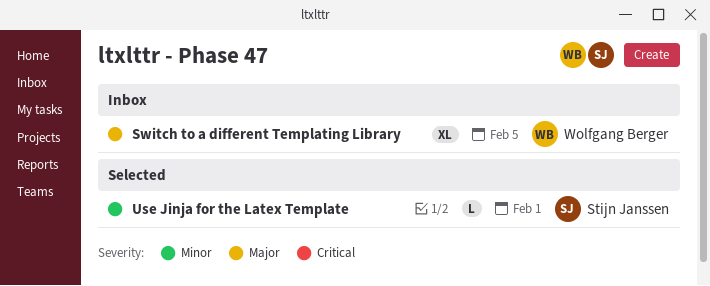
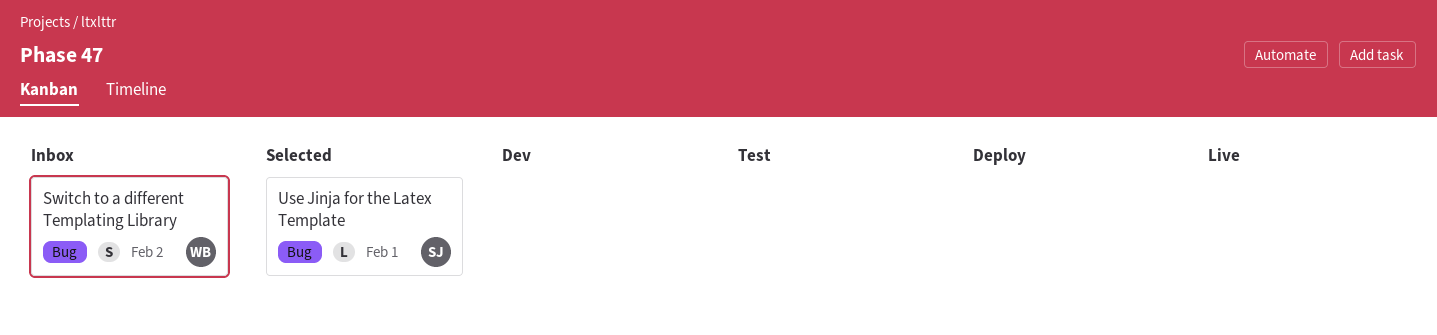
Switch to a different Templating Library, estimate: XL -> S
Switch to a different Templating Library, due: Feb 5 -> Feb 2

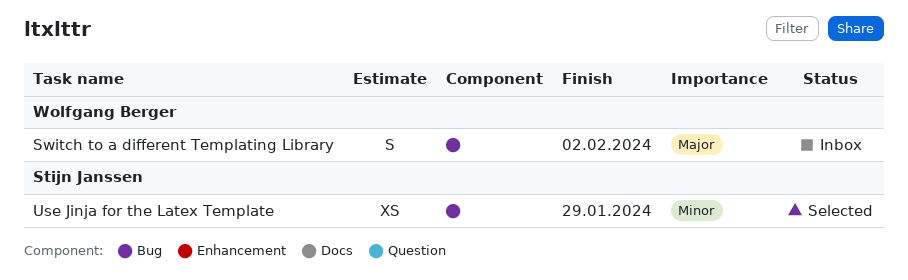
Use Jinja for the Latex Template, estimate: L -> XS
Use Jinja for the Latex Template, due: Feb 1 -> Jan 29

